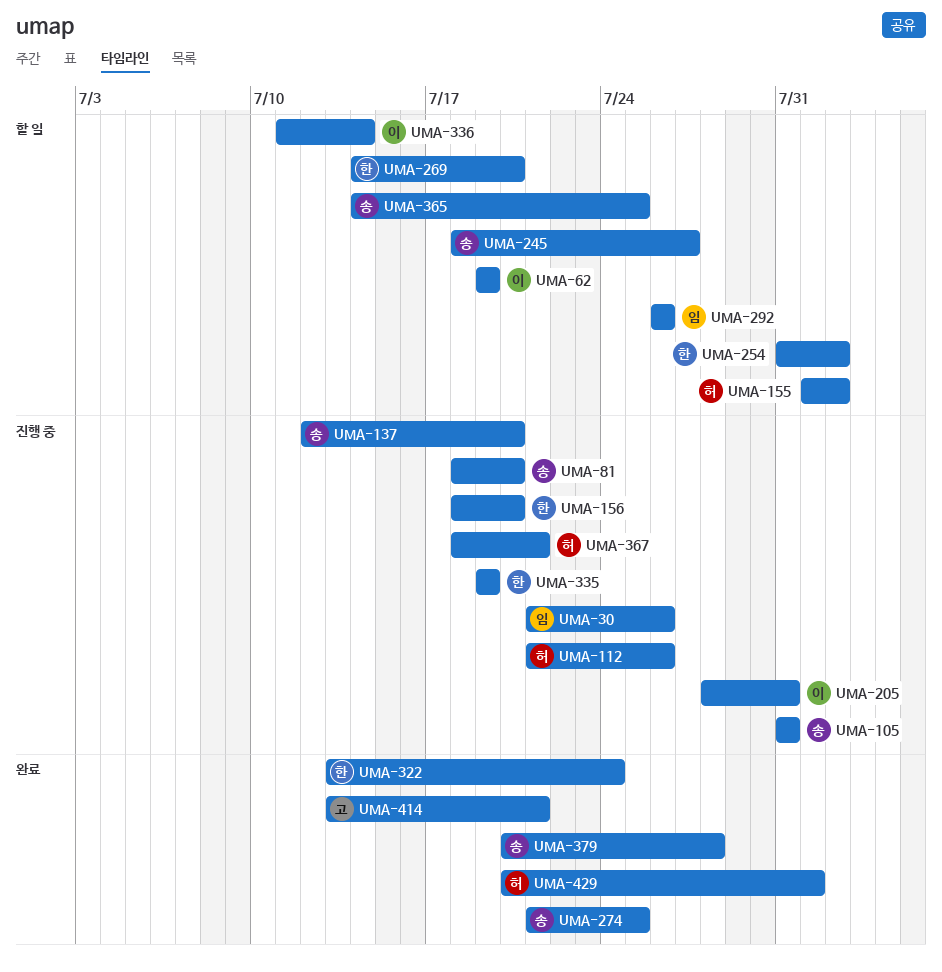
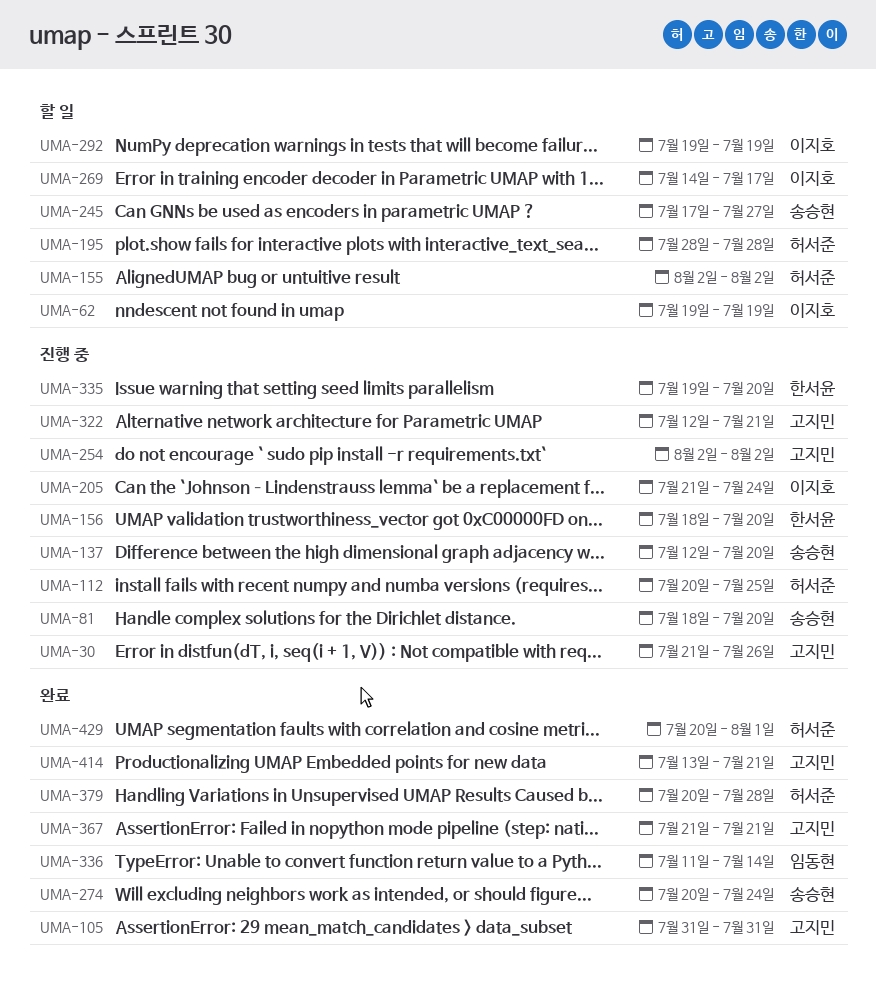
UMA-30, owner: 임동현 -> 고지민
UMA-105, status: 진행 중 -> 완료
UMA-105, owner: 송승현 -> 고지민
UMA-112, start: Jul 21 -> Jul 20
UMA-112, due: Jul 26 -> Jul 25
UMA-155, start: Aug 1 -> Aug 2
UMA-195: none -> present
UMA-205, start: Jul 28 -> Jul 21
UMA-205, due: Jul 31 -> Jul 24
UMA-245, start: Jul 18 -> Jul 17
UMA-254, status: 할 일 -> 진행 중
UMA-254, owner: 한서윤 -> 고지민
UMA-254, start: Jul 31 -> Aug 2
UMA-269, owner: 한서윤 -> 이지호
UMA-269, due: Jul 20 -> Jul 17
UMA-274, start: Jul 21 -> Jul 20
UMA-274, due: Jul 25 -> Jul 24
UMA-292, owner: 임동현 -> 이지호
UMA-292, start: Jul 26 -> Jul 19
UMA-292, due: Jul 26 -> Jul 19
UMA-322, status: 완료 -> 진행 중
UMA-322, owner: 한서윤 -> 고지민
UMA-322, start: Jul 13 -> Jul 12
UMA-322, due: Jul 24 -> Jul 21
UMA-335, due: Jul 19 -> Jul 20
UMA-336, status: 할 일 -> 완료
UMA-336, owner: 이지호 -> 임동현
UMA-365: present -> none
UMA-367, status: 진행 중 -> 완료
UMA-367, owner: 허서준 -> 고지민
UMA-367, start: Jul 18 -> Jul 21
UMA-379, owner: 송승현 -> 허서준

